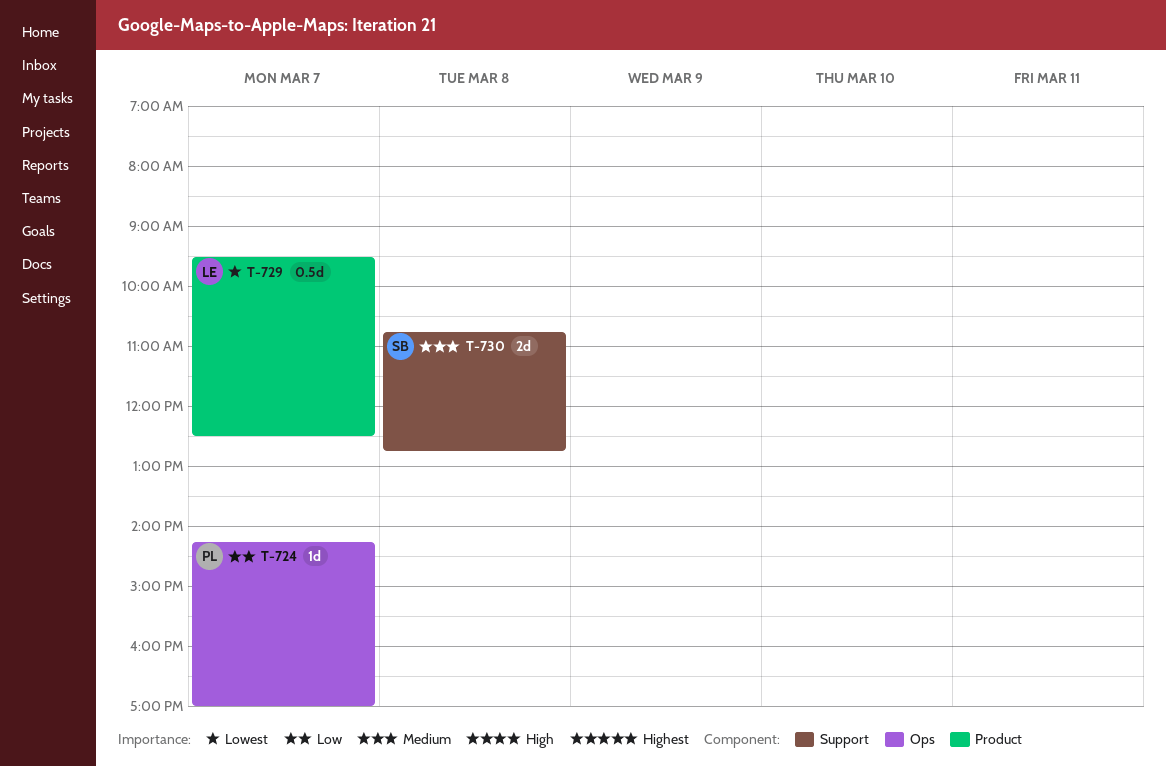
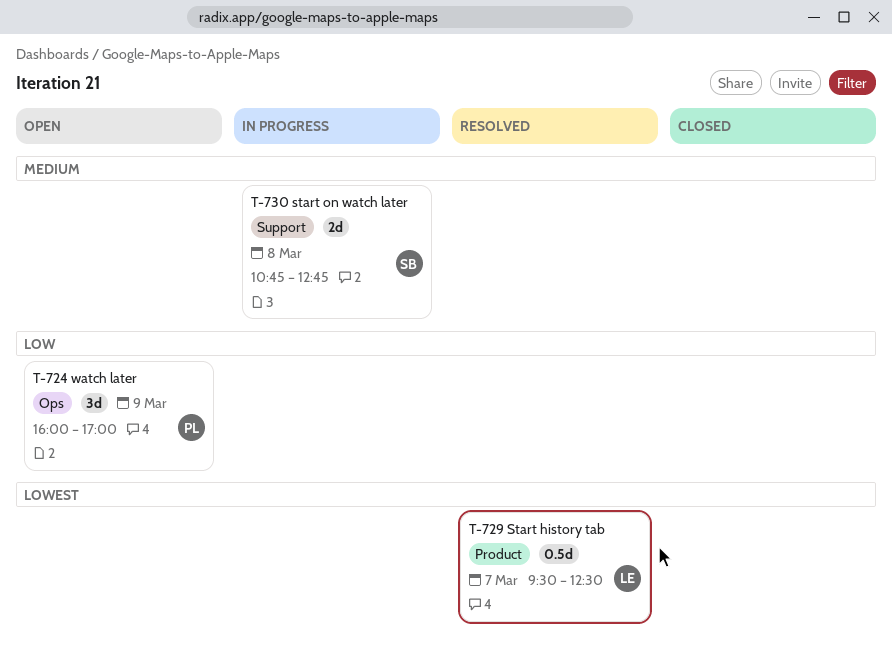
T-724, estimate: 1d -> 3d
T-724, day: Mar 7 -> Mar 9
T-724, begins: 14:15 -> 16:00

